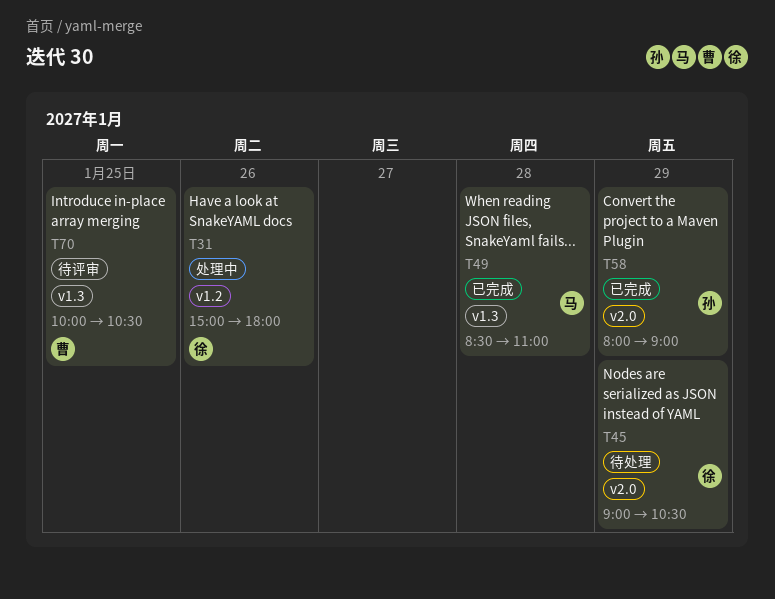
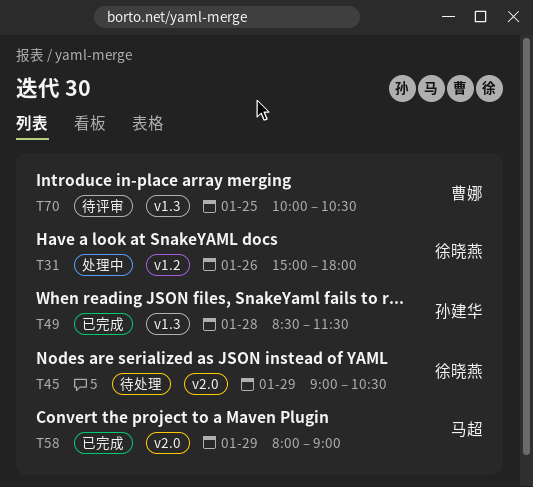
T49, owner: 马超 -> 孙建华
T49, ends: 11:00 -> 11:30
T58, owner: 孙建华 -> 马超

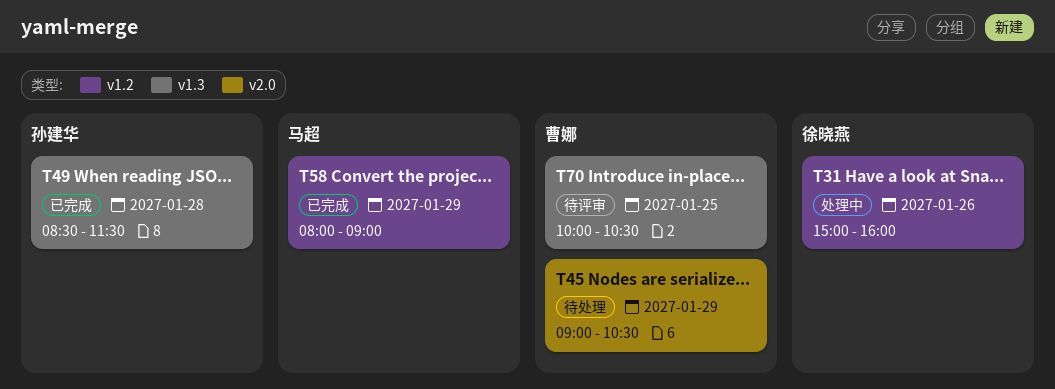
T31, ends: 18:00 -> 16:00
T45, owner: 徐晓燕 -> 曹娜
T58, label: v2.0 -> v1.2

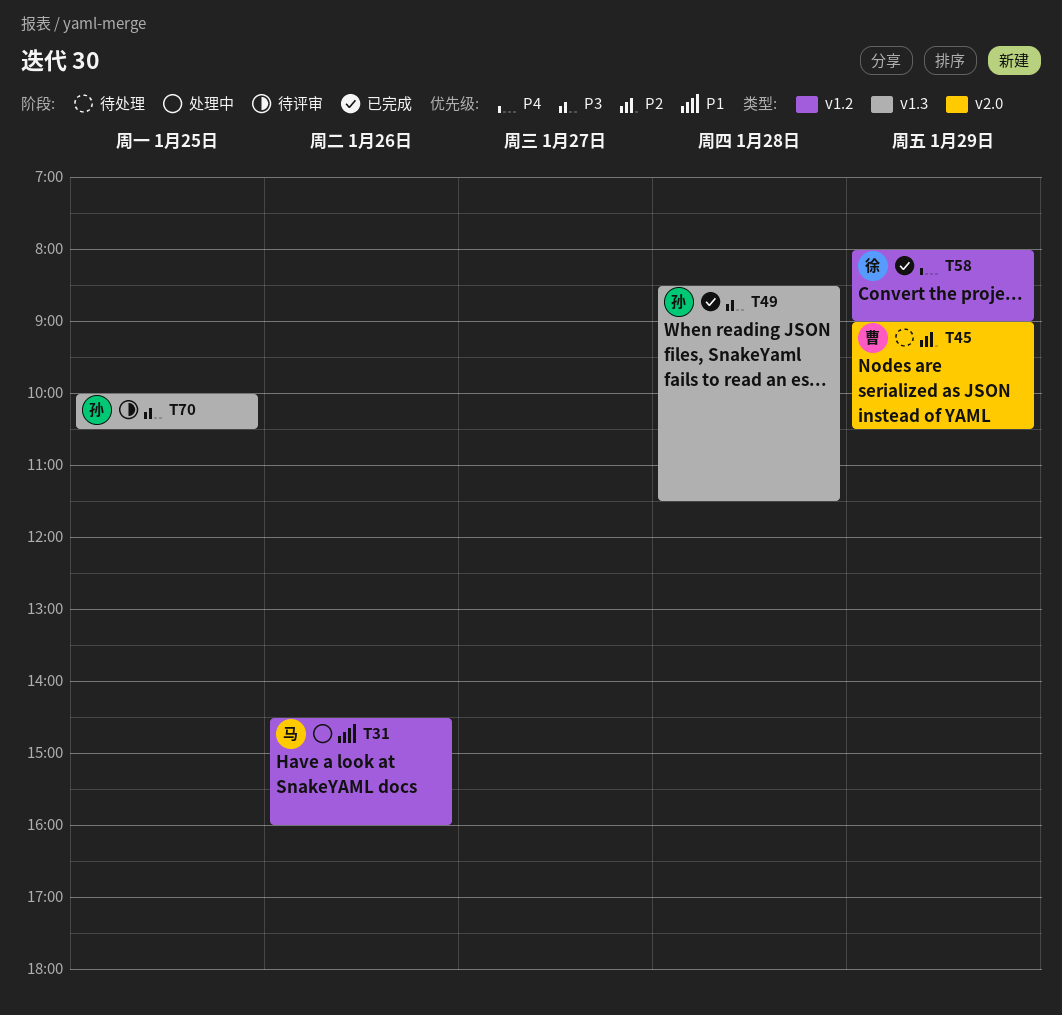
T31, owner: 徐晓燕 -> 马超
T31, begins: 15:00 -> 14:30
T58, owner: 马超 -> 徐晓燕
T70, owner: 曹娜 -> 孙建华

